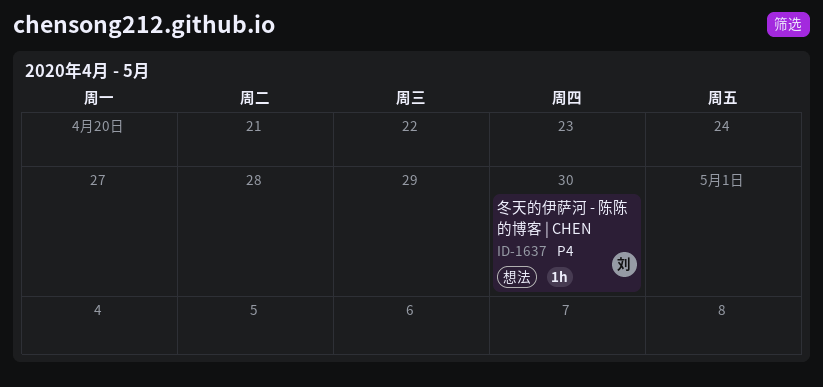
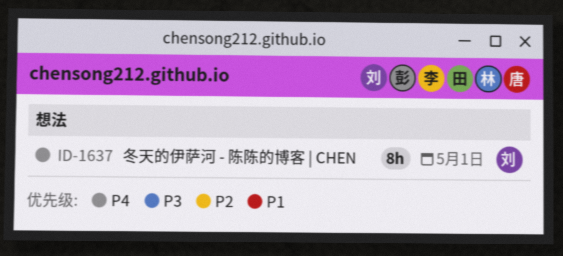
ID-1637, estimate: 1h -> 8h
ID-1637, due: Apr 30 -> May 1

